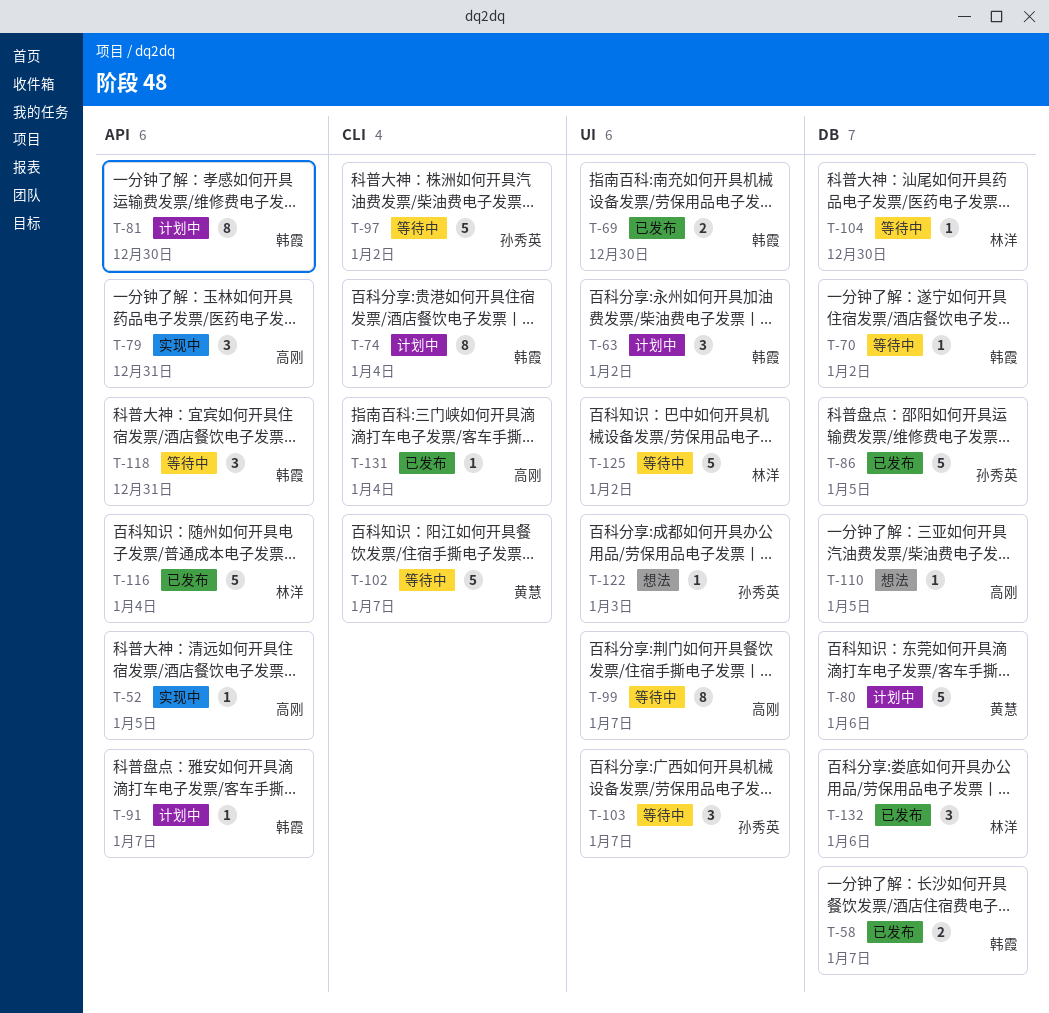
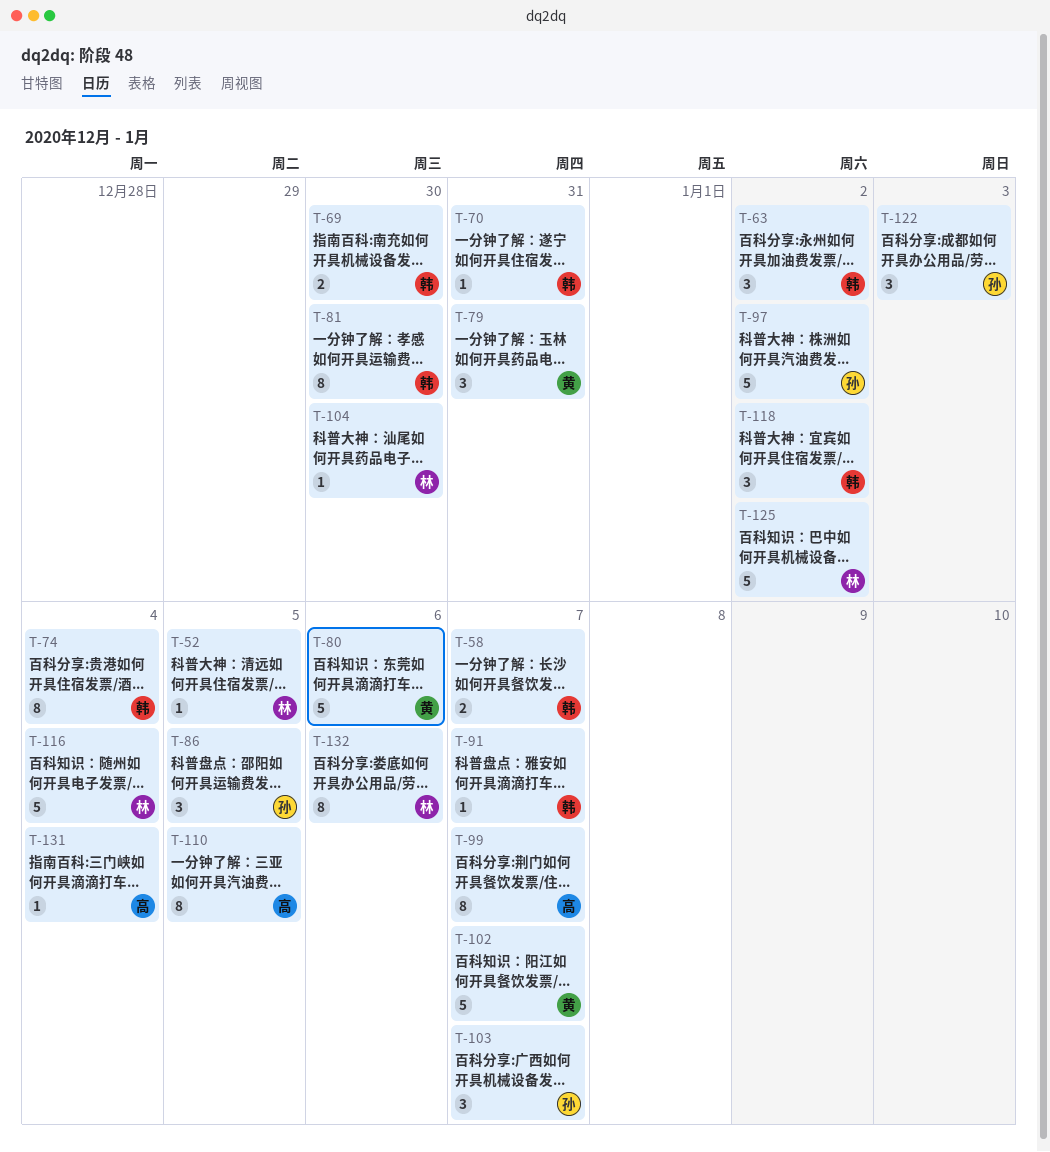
T-52, owner: 高刚 -> 林洋
T-70, due: Jan 2 -> Dec 31
T-79, owner: 高刚 -> 黄慧
T-86, estimate: 5 -> 3
T-110, estimate: 1 -> 8
T-118, due: Dec 31 -> Jan 2
T-122, estimate: 1 -> 3
T-132, estimate: 3 -> 8

